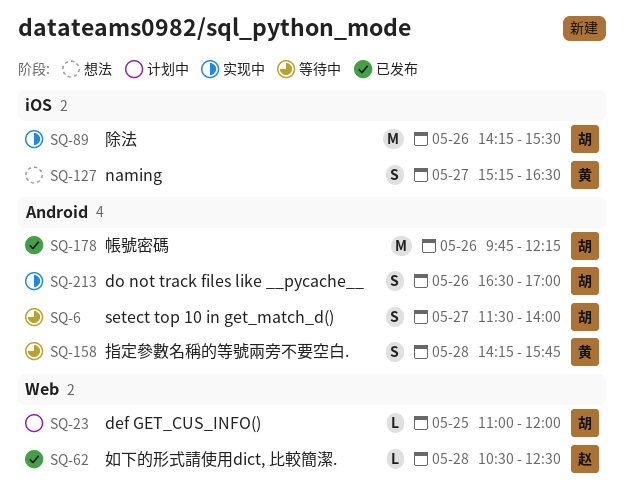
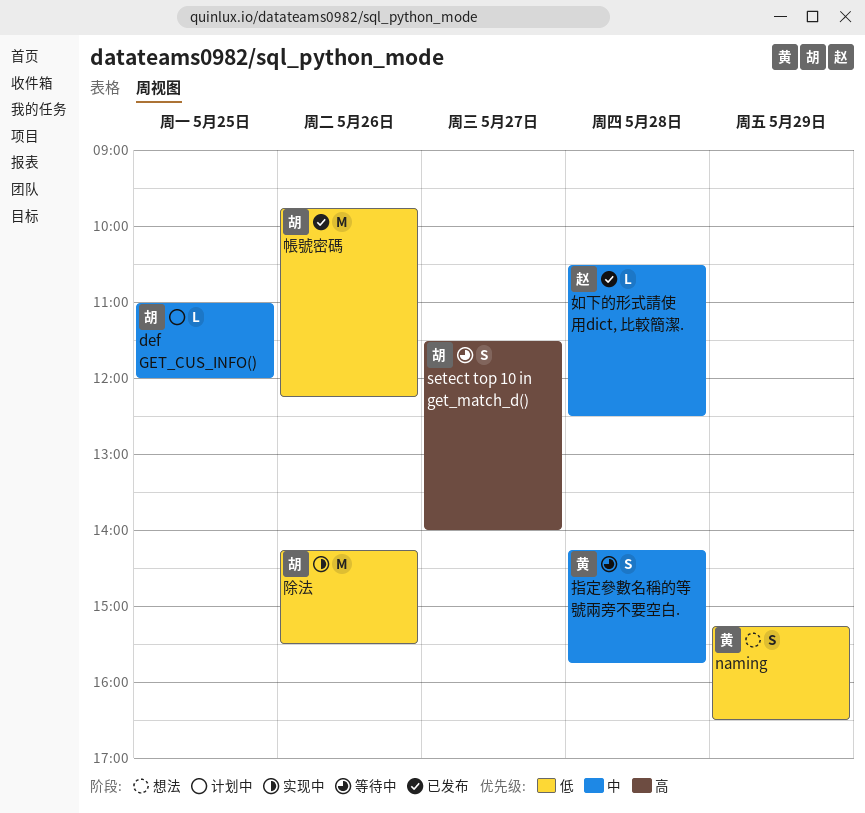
do not track files like __pycache__: present -> none
naming, day: May 27 -> May 29

